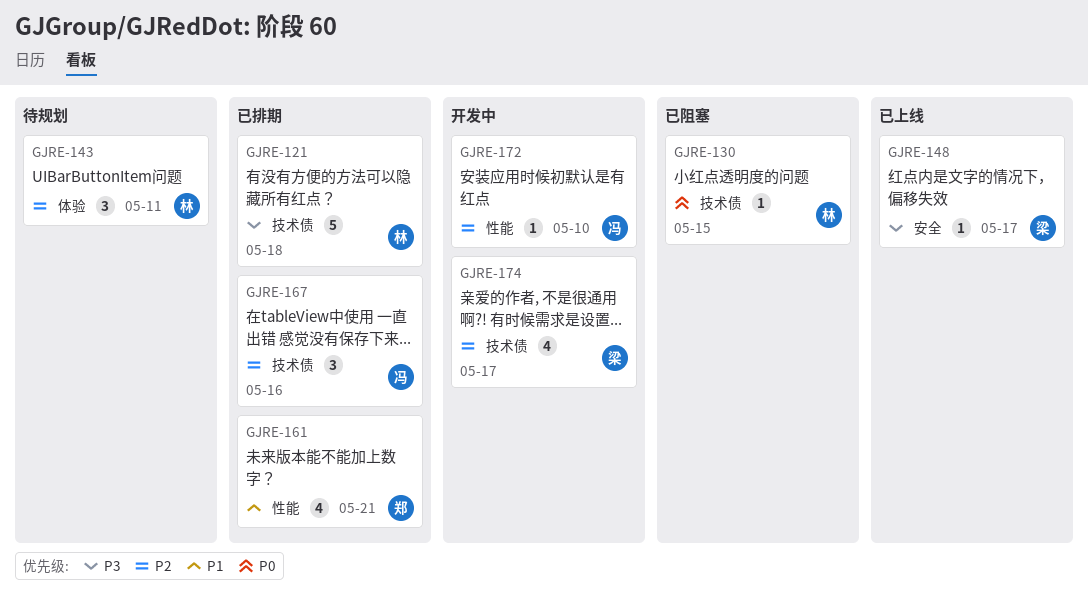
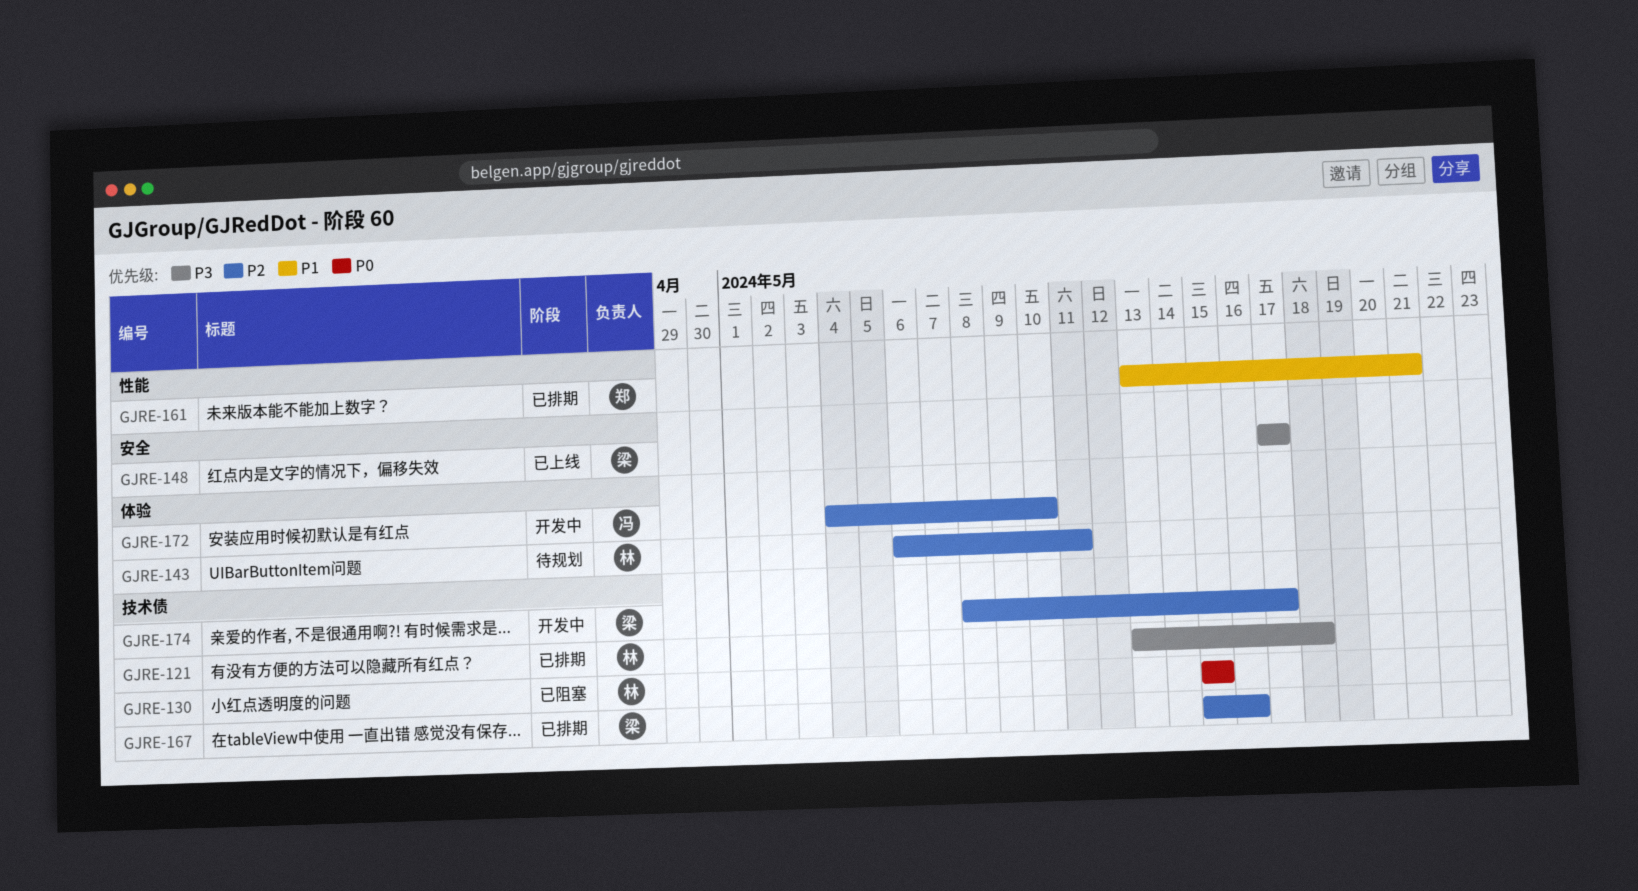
GJRE-167, owner: 冯 -> 梁
GJRE-172, label: 性能 -> 体验

